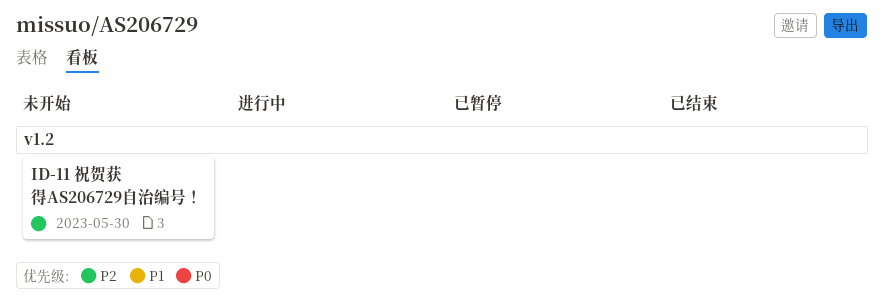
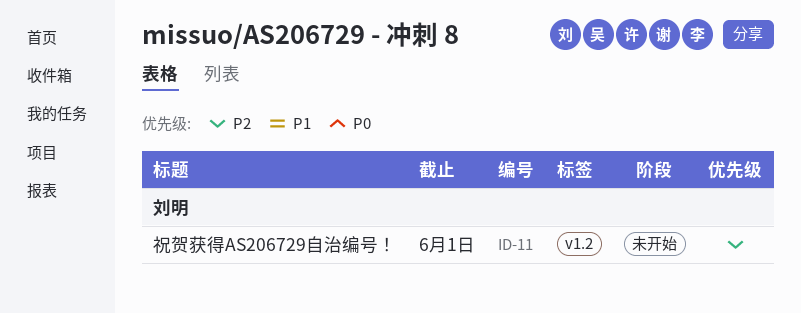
ID-11, due: May 30 -> Jun 1

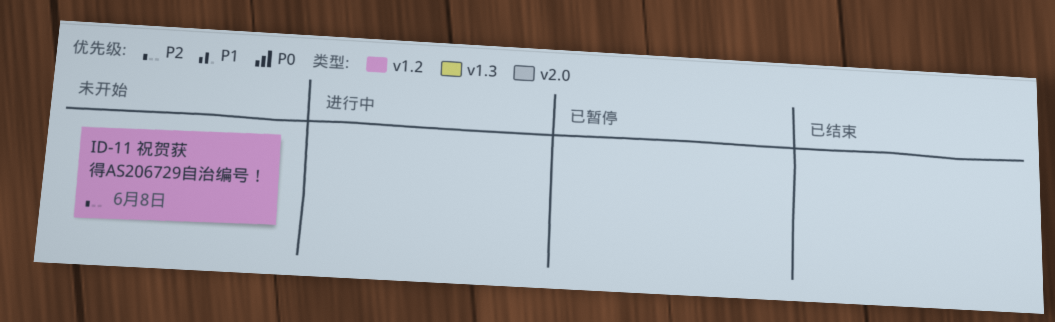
ID-11, due: Jun 1 -> Jun 8

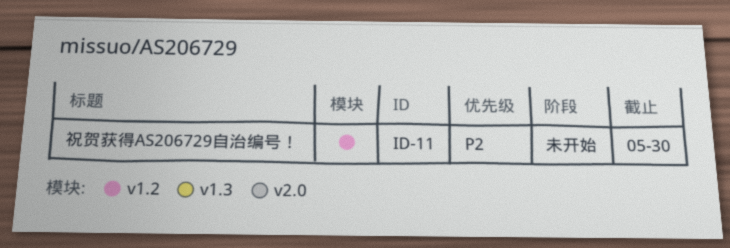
ID-11, due: Jun 8 -> May 30

